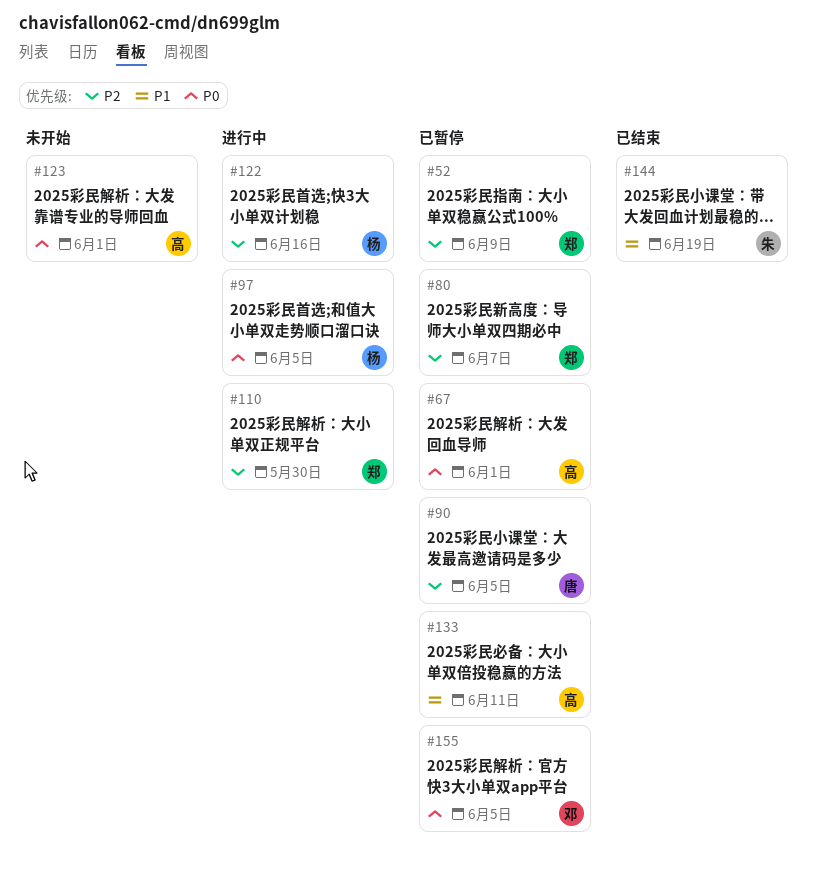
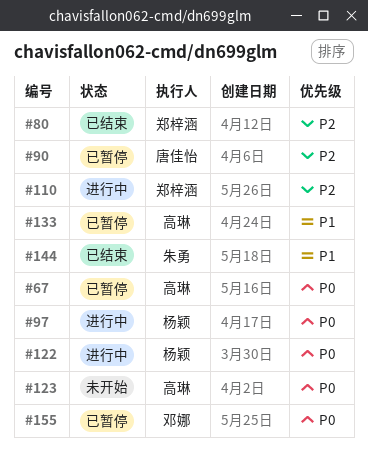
#52: present -> none
#80, status: 已暂停 -> 已结束
#122, priority: P2 -> P0

